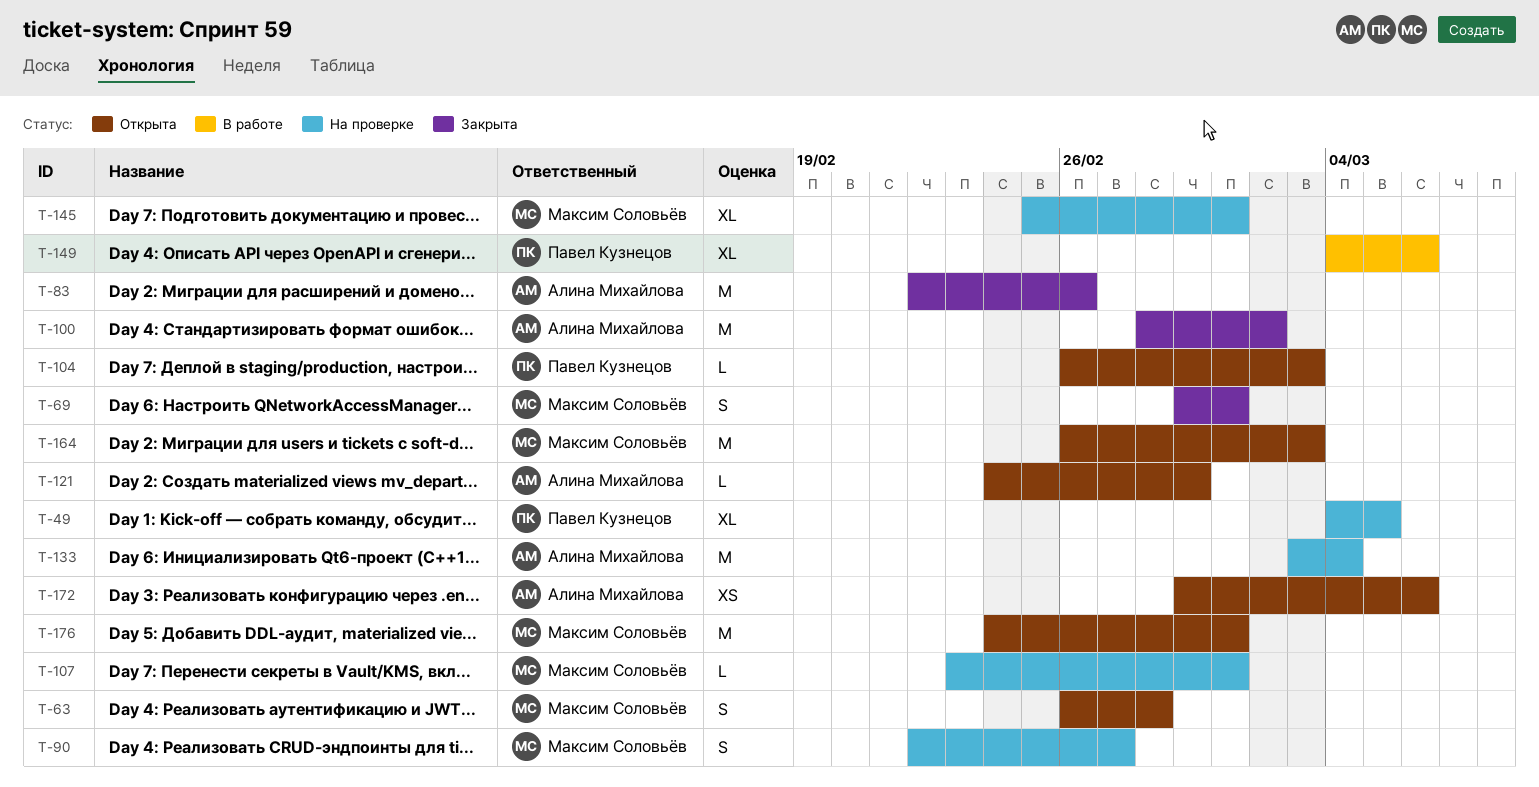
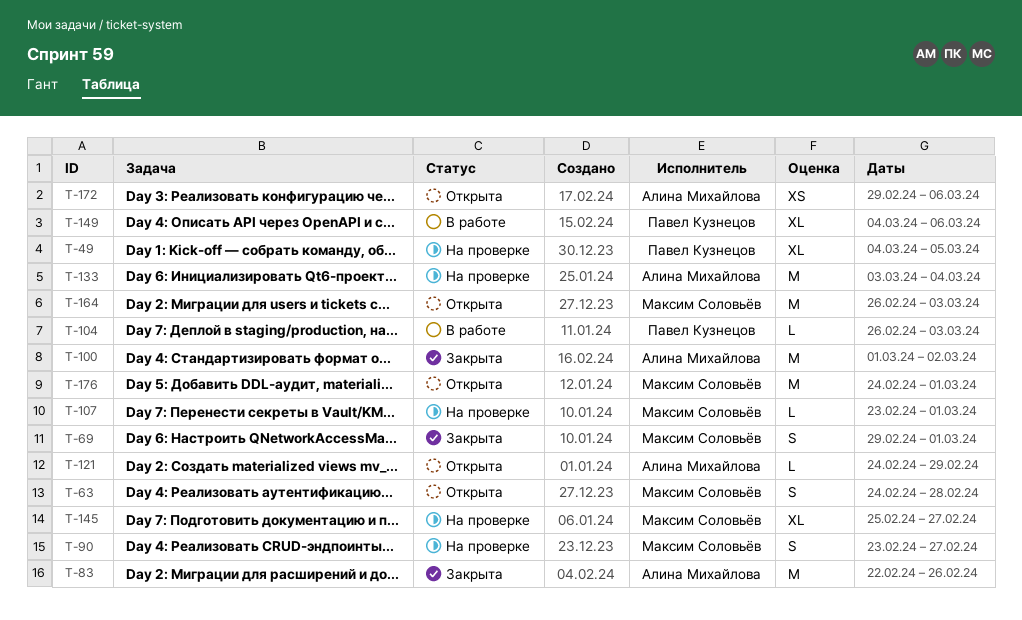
T-63, start: Feb 26 -> Feb 24
T-90, start: Feb 22 -> Feb 23
T-100, start: Feb 28 -> Mar 1
T-104, status: Открыта -> В работе
T-145, due: Mar 1 -> Feb 27

